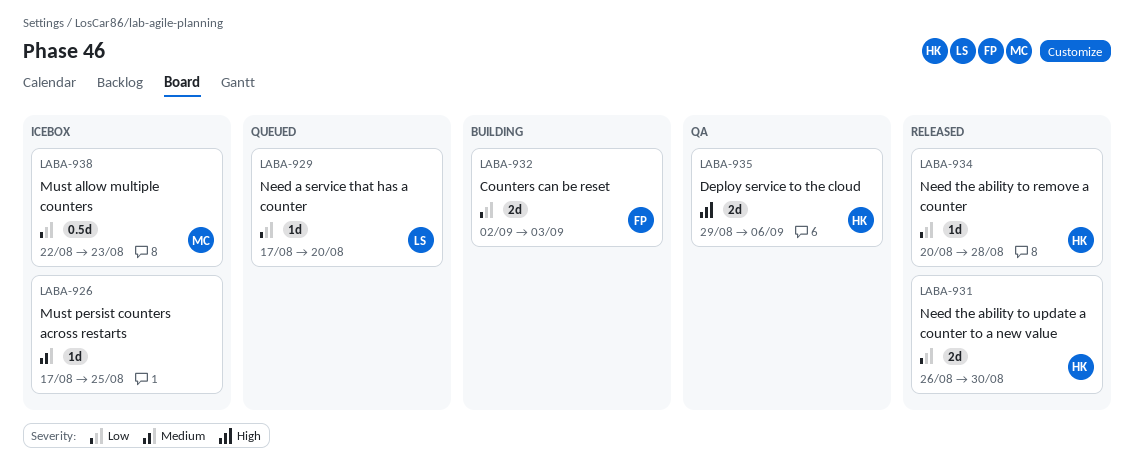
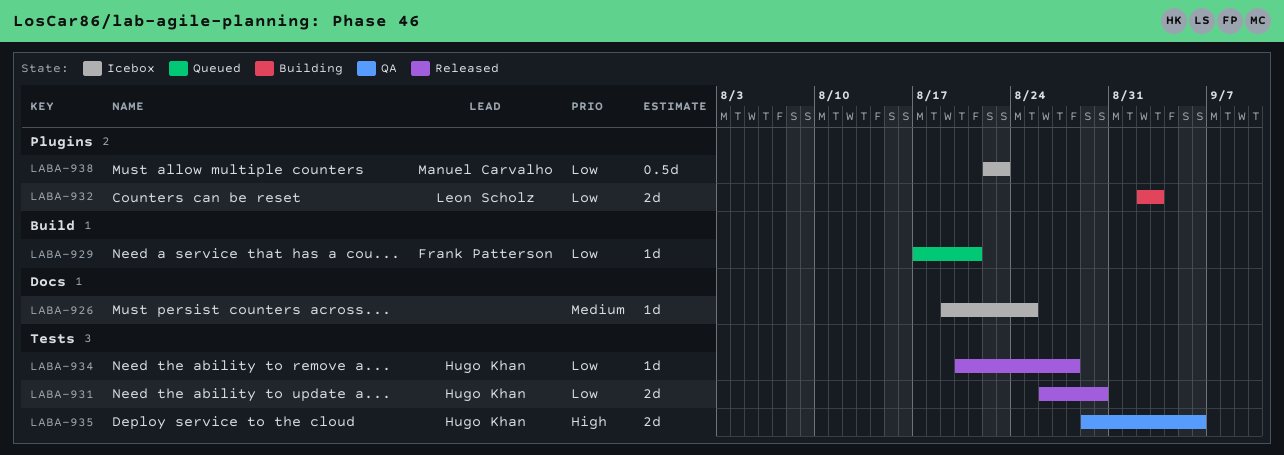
LABA-926, start: Aug 17 -> Aug 19
LABA-929, owner: Leon Scholz -> Frank Patterson
LABA-929, due: Aug 20 -> Aug 21
LABA-932, owner: Frank Patterson -> Leon Scholz

